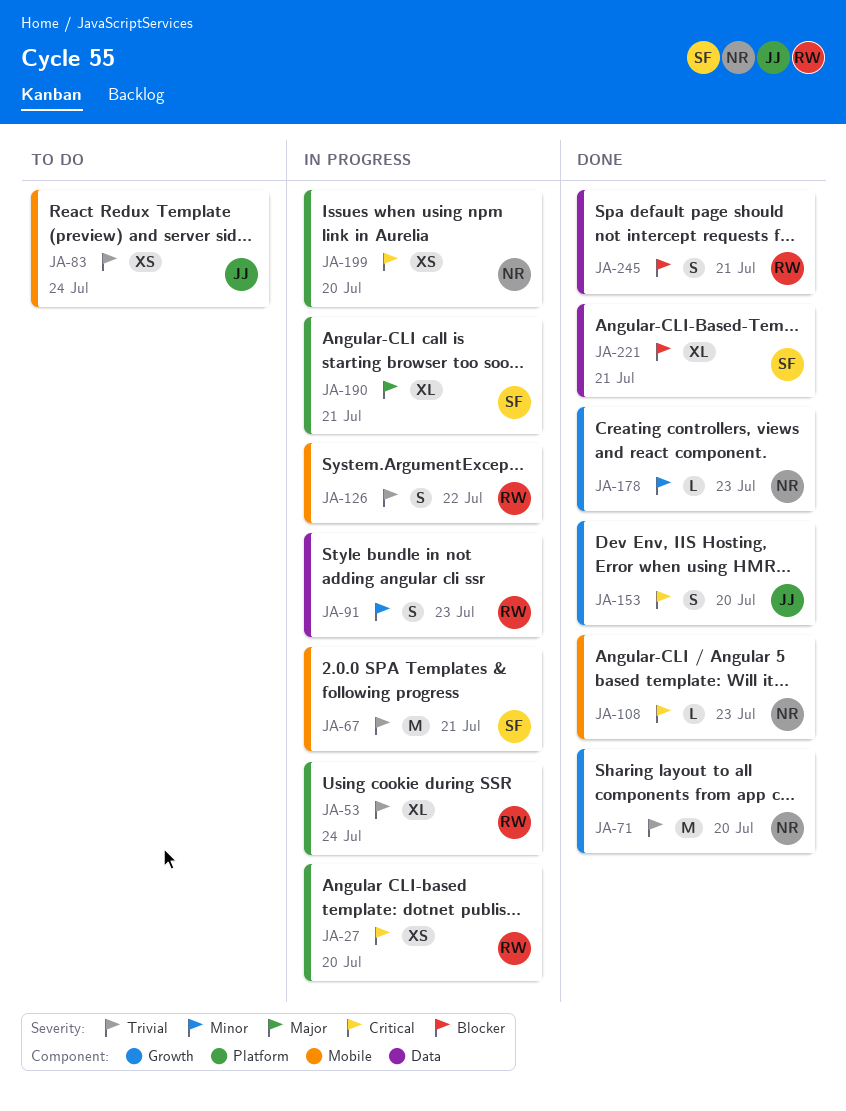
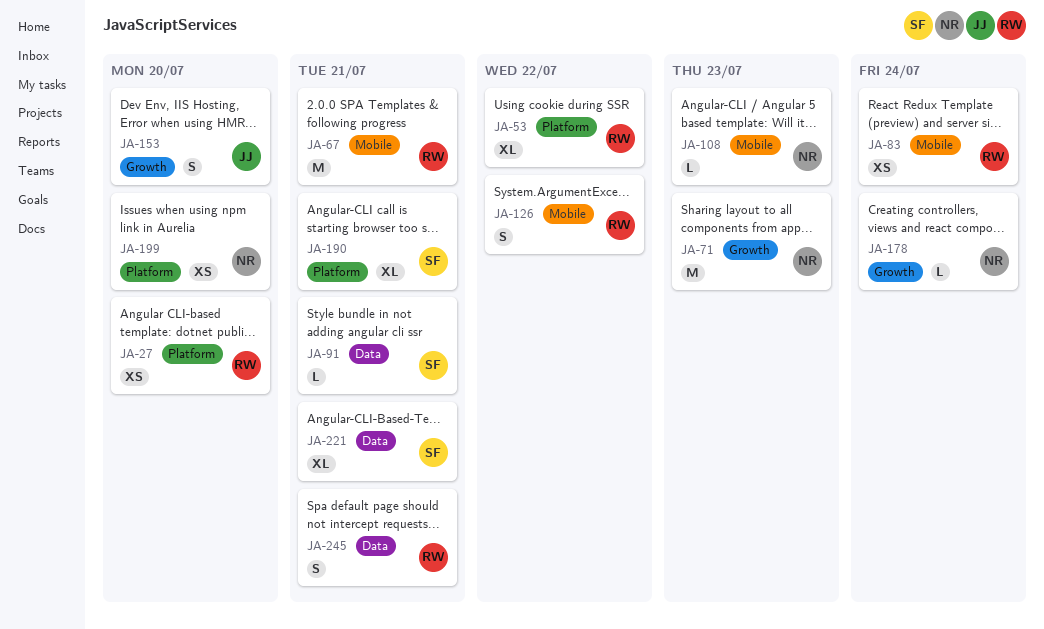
JA-53, due: Jul 24 -> Jul 22
JA-67, owner: SF -> RW
JA-71, due: Jul 20 -> Jul 23
JA-83, owner: JJ -> RW
JA-91, owner: RW -> SF
JA-91, estimate: S -> L
JA-91, due: Jul 23 -> Jul 21
JA-178, due: Jul 23 -> Jul 24

